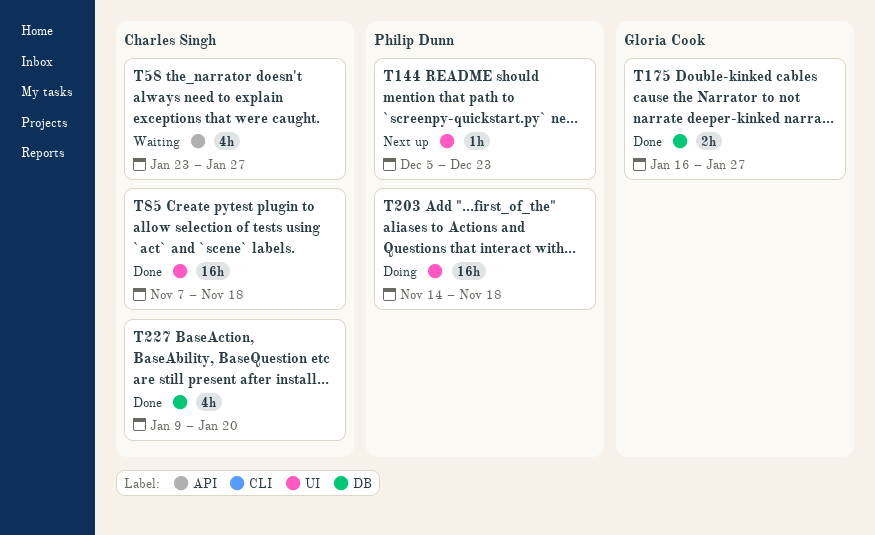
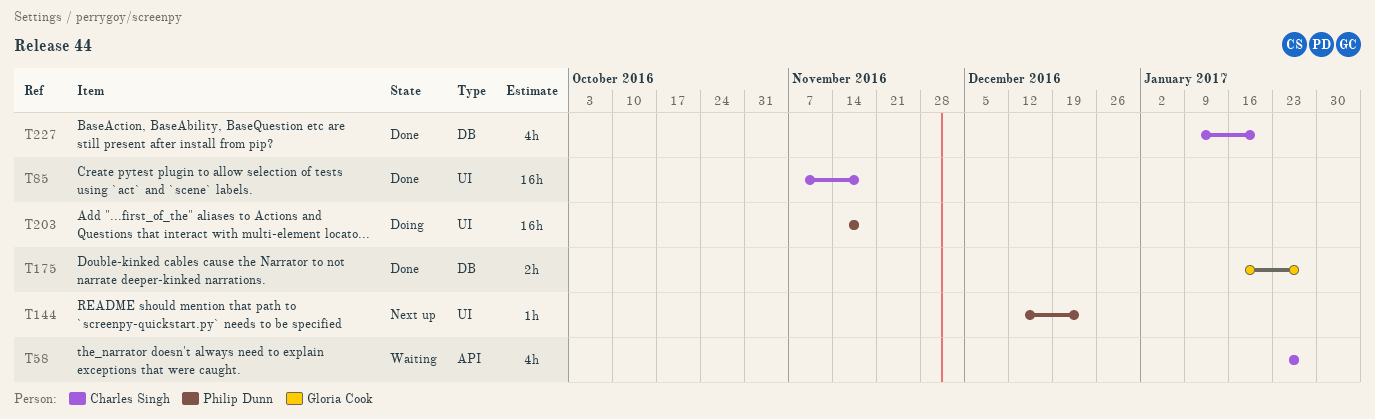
T144, start: Dec 5 -> Dec 12

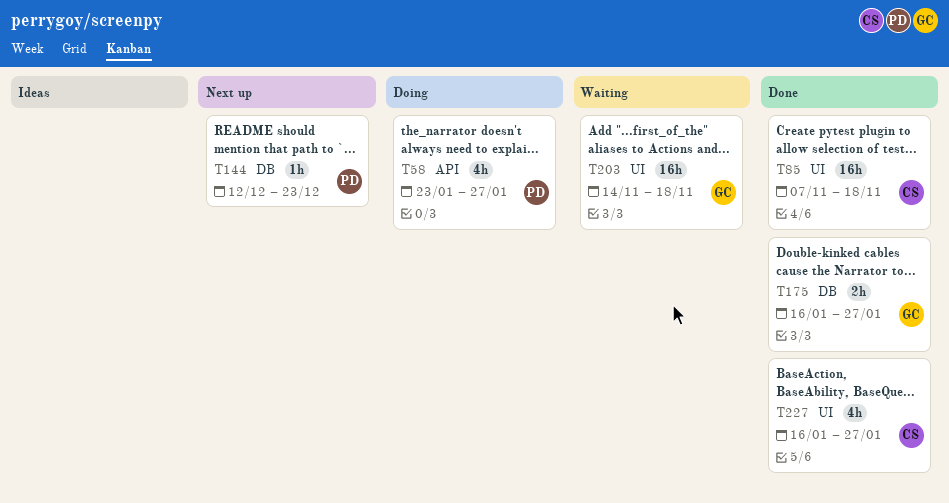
T58, status: Waiting -> Doing
T58, owner: Charles Singh -> Philip Dunn
T144, label: UI -> DB
T203, status: Doing -> Waiting
T203, owner: Philip Dunn -> Gloria Cook
T227, label: DB -> UI
T227, start: Jan 9 -> Jan 16
T227, due: Jan 20 -> Jan 27

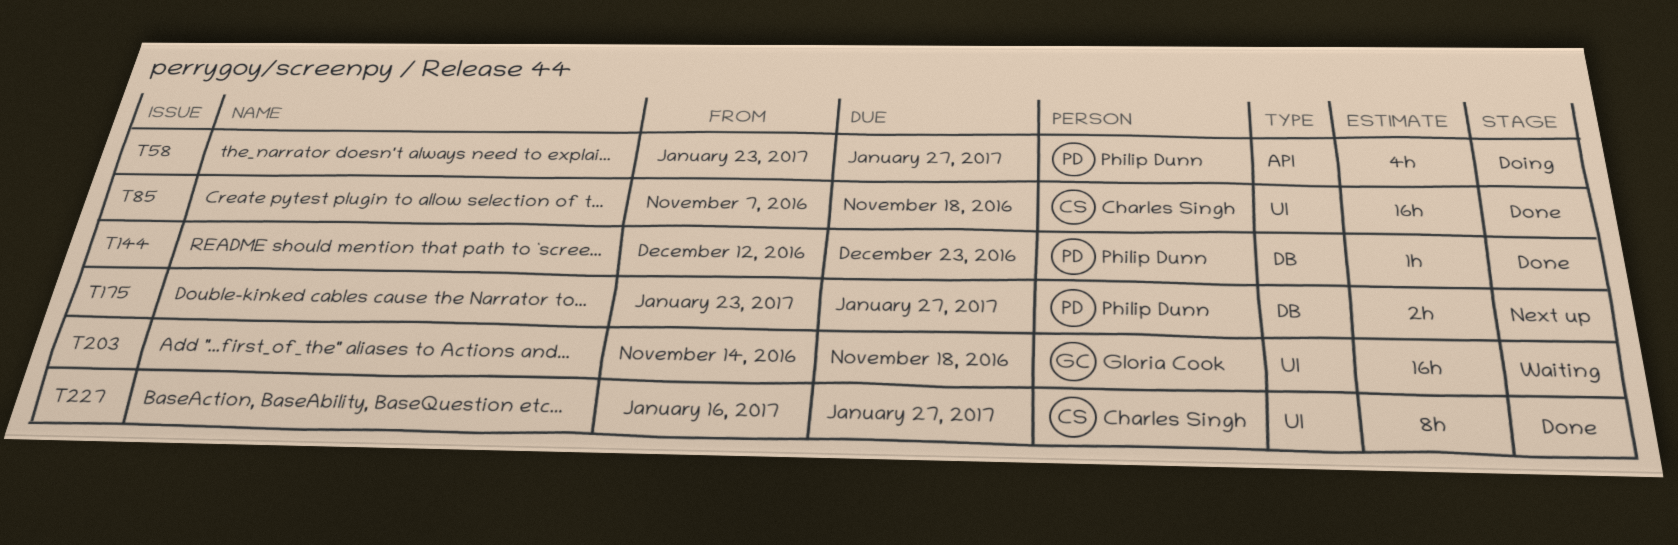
T144, status: Next up -> Done
T175, status: Done -> Next up
T175, owner: Gloria Cook -> Philip Dunn
T175, start: Jan 16 -> Jan 23
T227, estimate: 4h -> 8h

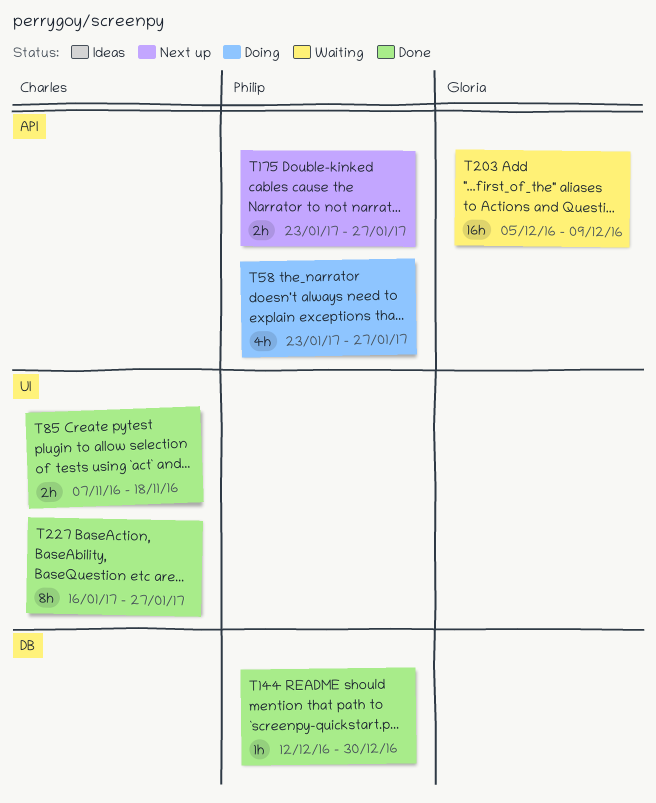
T85, estimate: 16h -> 2h
T144, due: Dec 23 -> Dec 30
T175, label: DB -> API
T203, label: UI -> API
T203, start: Nov 14 -> Dec 5
T203, due: Nov 18 -> Dec 9

